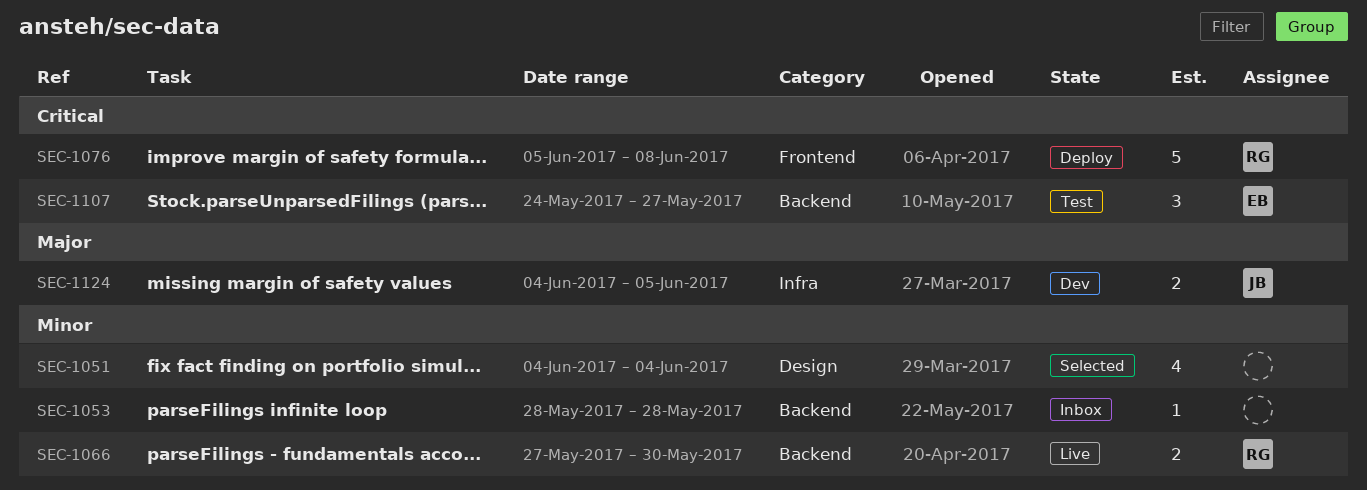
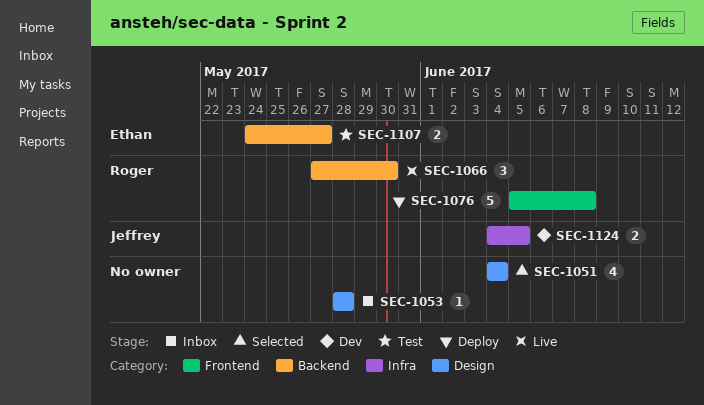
SEC-1053, label: Backend -> Design
SEC-1066, estimate: 2 -> 3
SEC-1107, estimate: 3 -> 2

